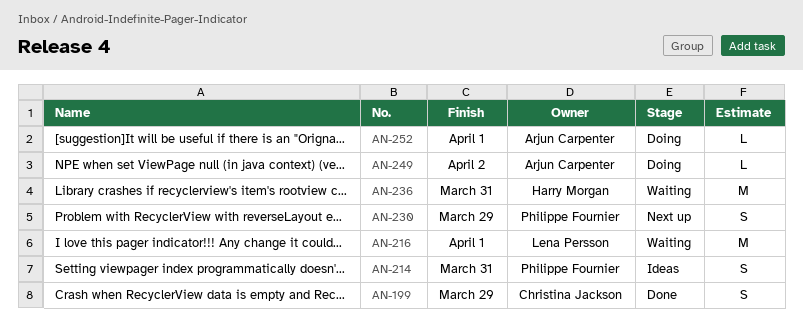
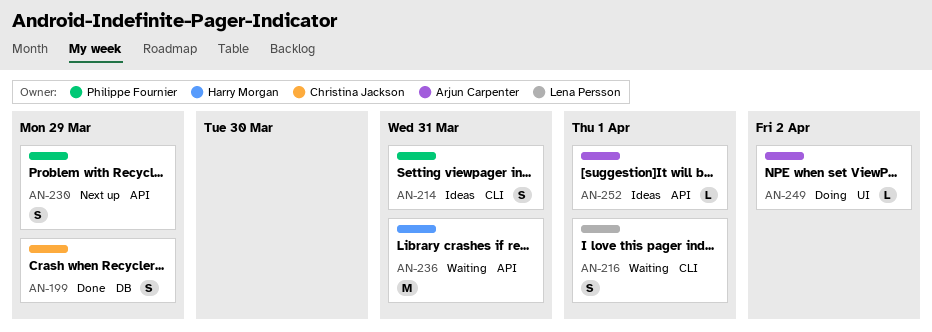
AN-216, estimate: M -> S
AN-252, status: Doing -> Ideas

